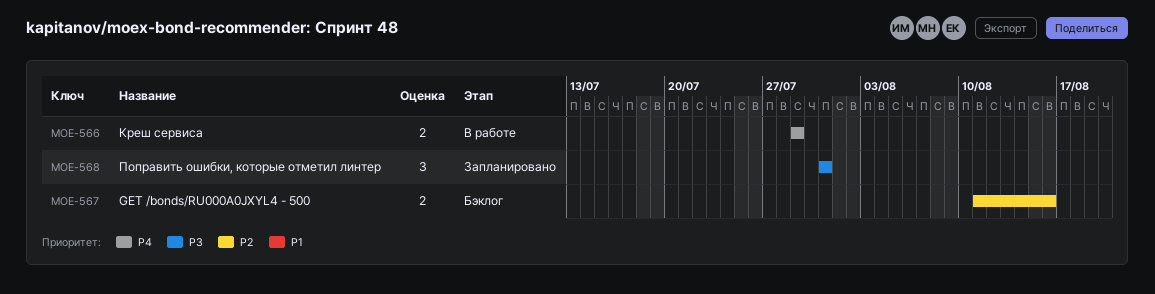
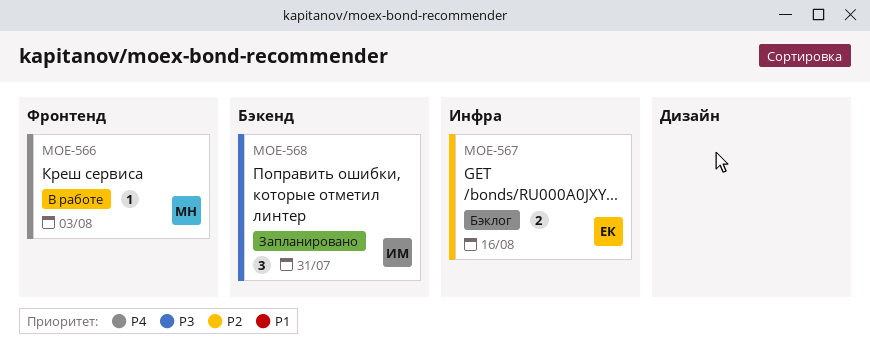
MOE-566, estimate: 2 -> 1
MOE-566, due: Jul 29 -> Aug 3

